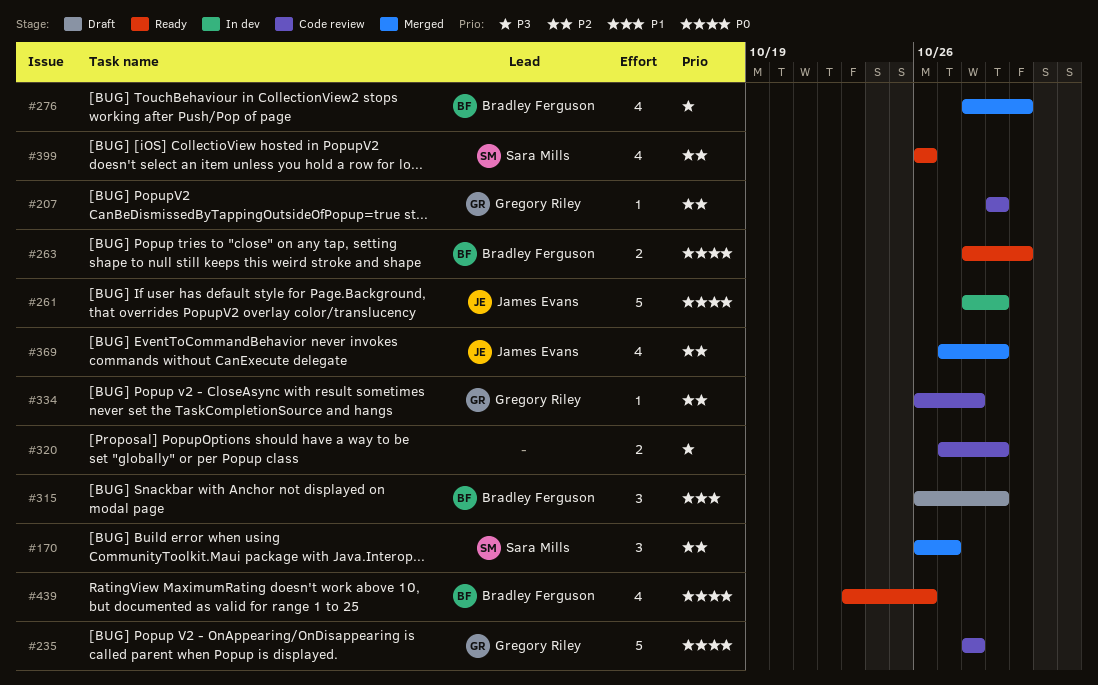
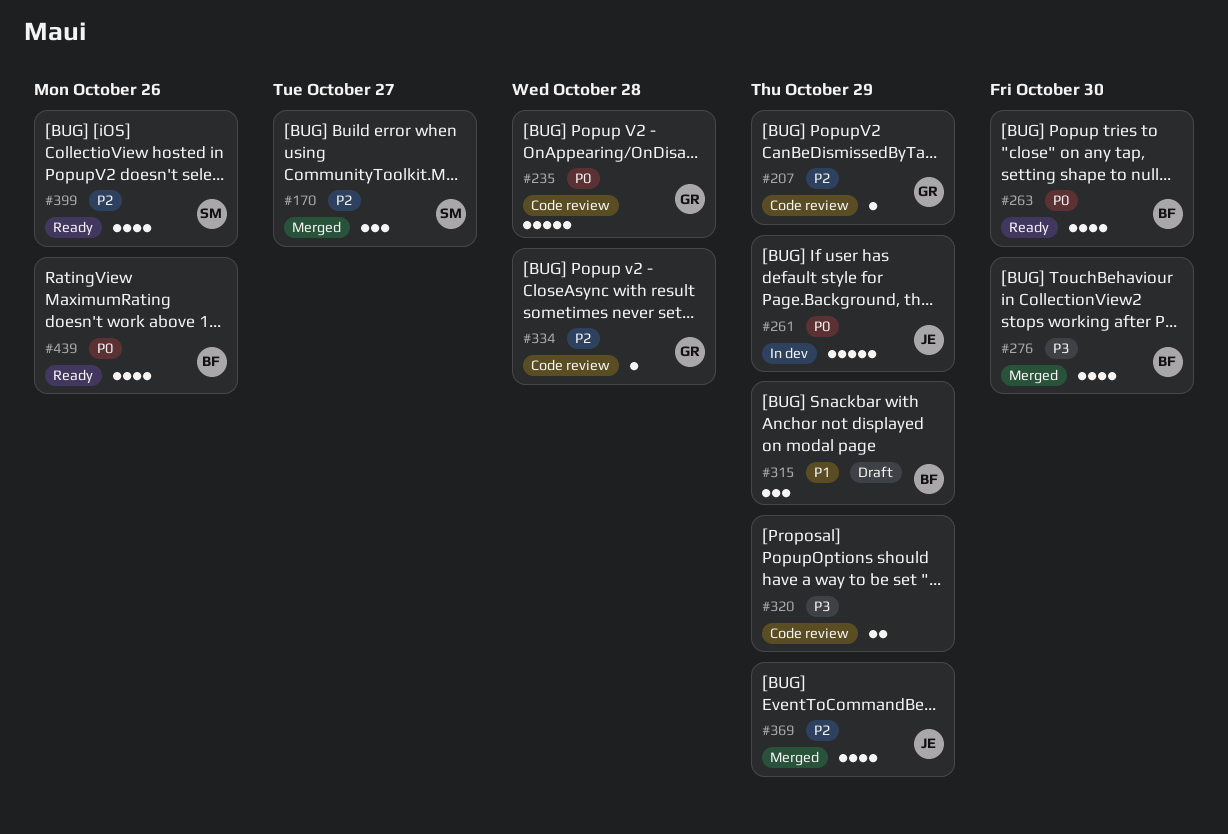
#263, estimate: 2 -> 4

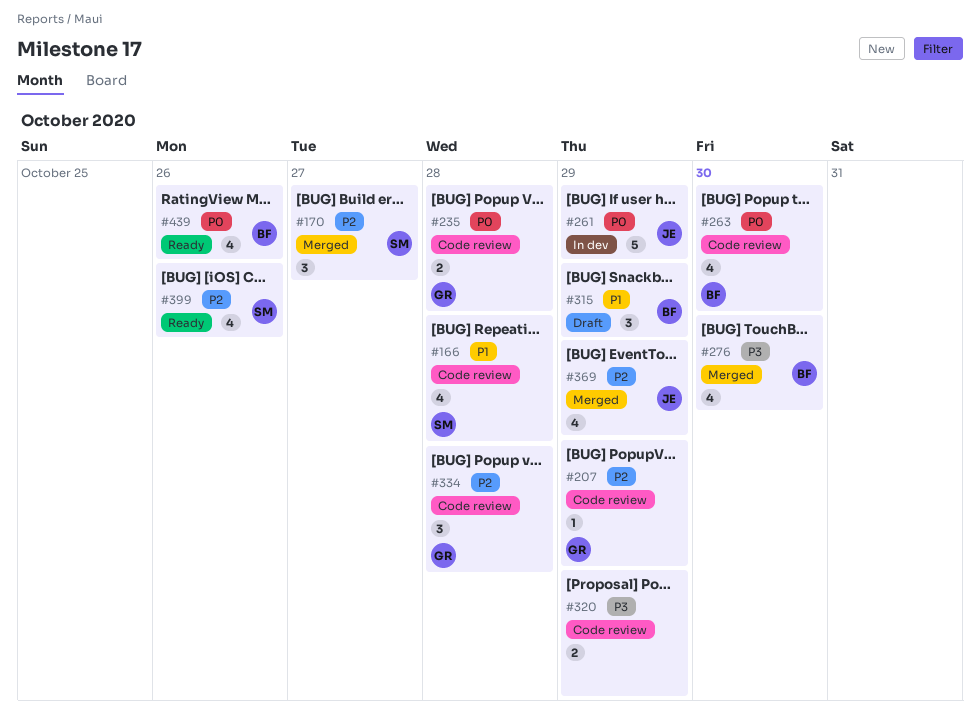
#166: none -> present
#235, estimate: 5 -> 2
#263, status: Ready -> Code review
#334, estimate: 1 -> 3

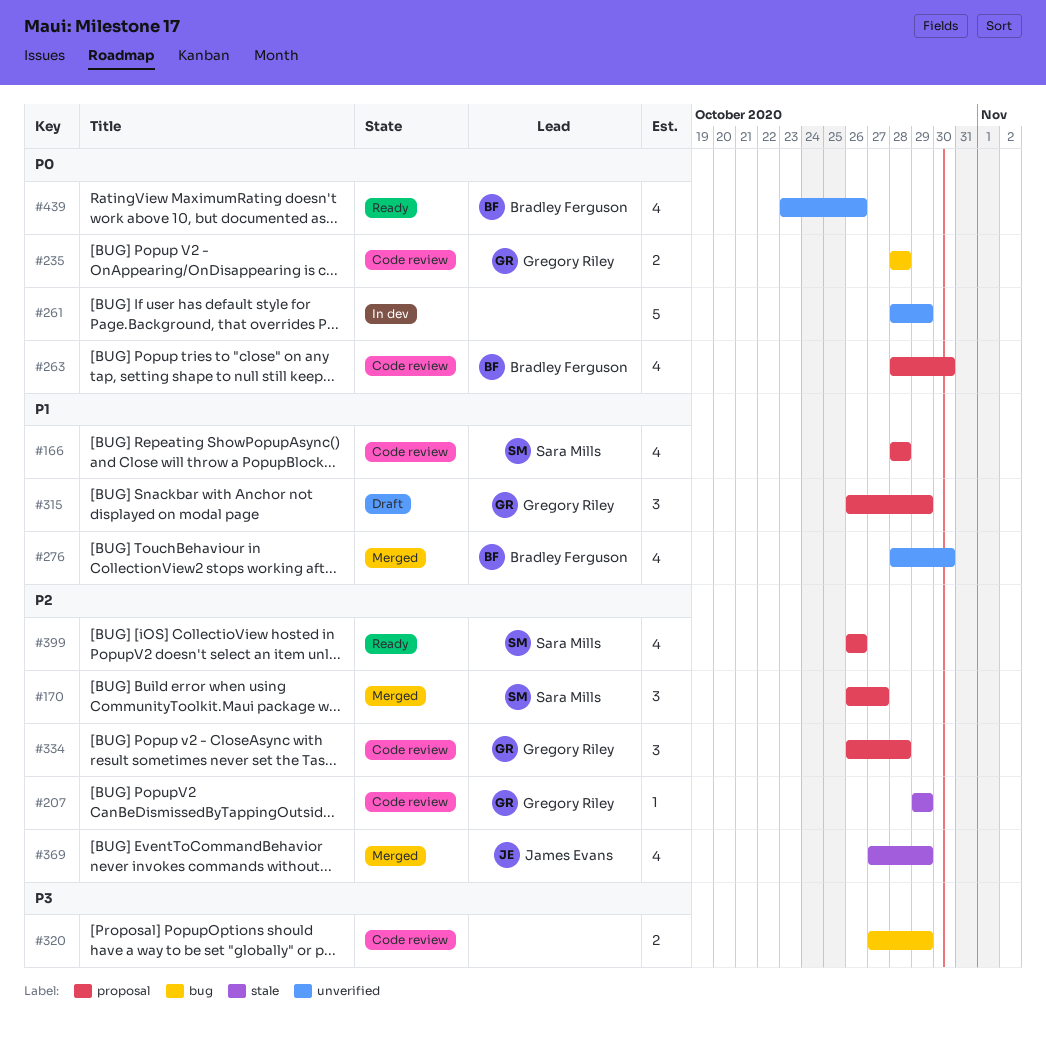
#261, owner: James Evans -> none
#276, priority: P3 -> P1
#315, owner: Bradley Ferguson -> Gregory Riley

